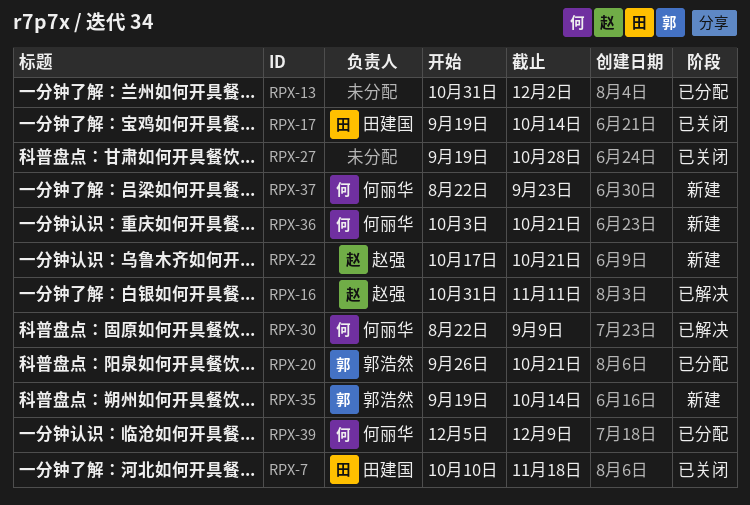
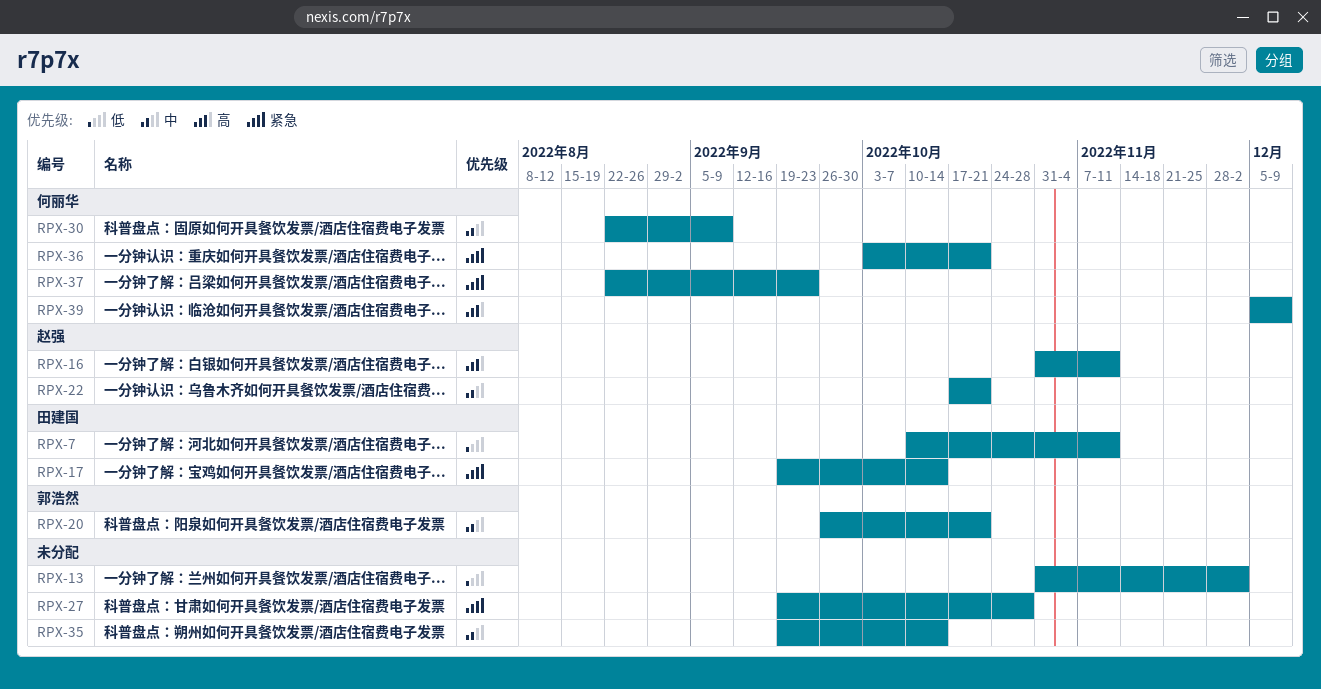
RPX-7, due: Nov 18 -> Nov 11
RPX-35, owner: 郭浩然 -> none

